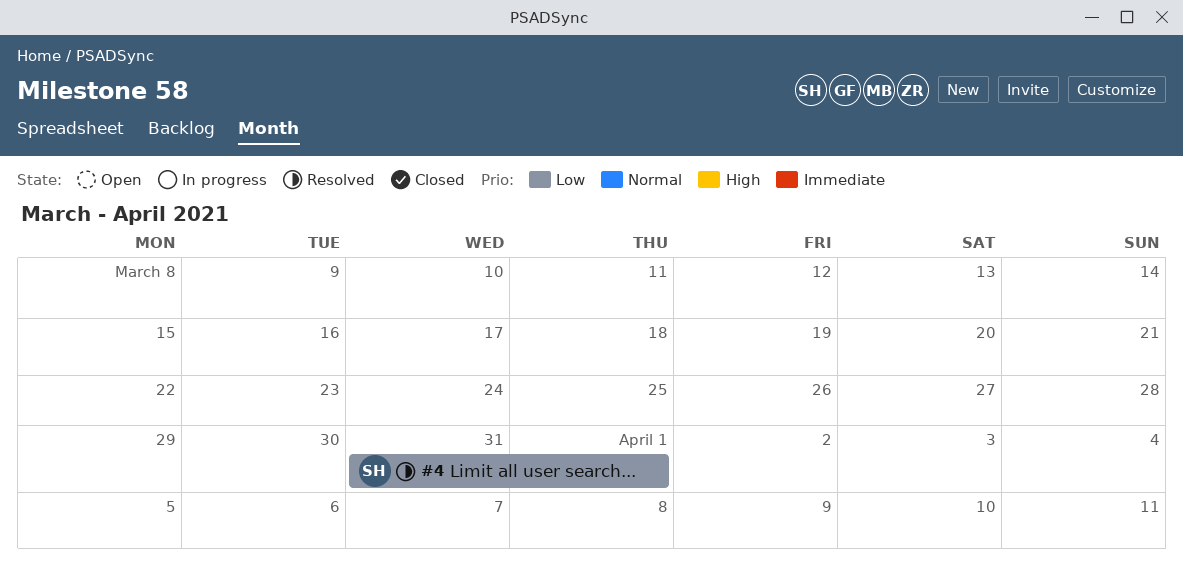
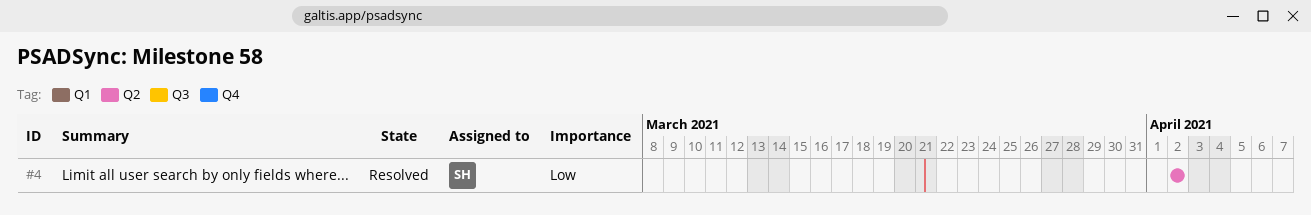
#4, start: Mar 31 -> Apr 2
#4, due: Apr 1 -> Apr 2

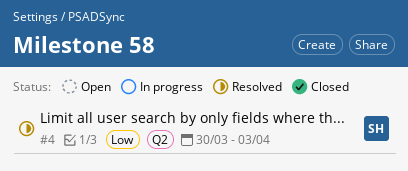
#4, start: Apr 2 -> Mar 30
#4, due: Apr 2 -> Apr 3

